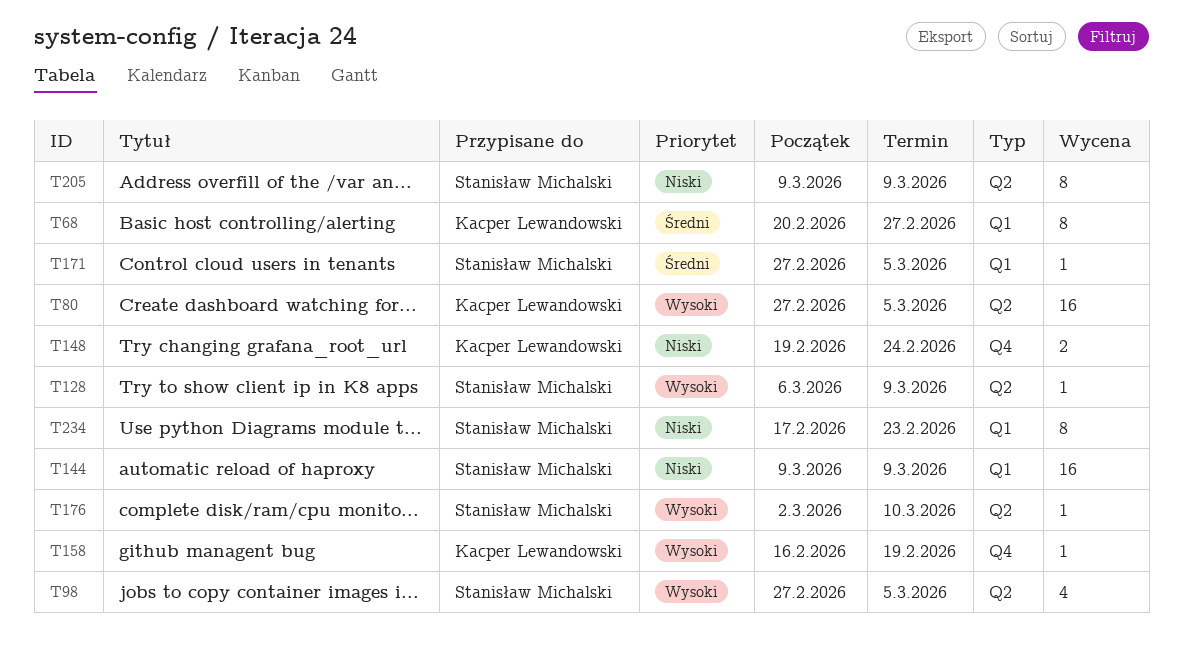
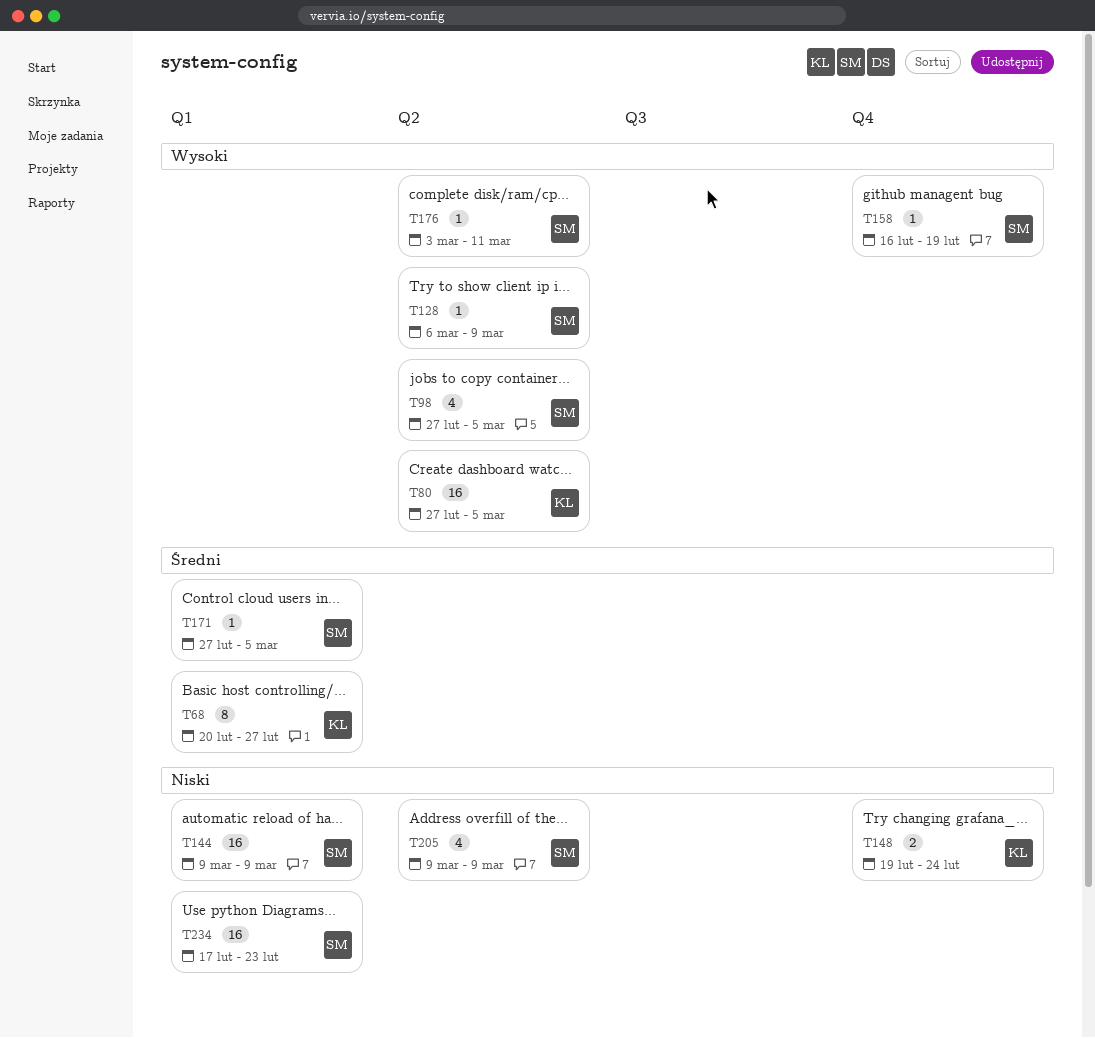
T158, owner: Kacper Lewandowski -> Stanisław Michalski
T176, start: Mar 2 -> Mar 3
T176, due: Mar 10 -> Mar 11
T205, estimate: 8 -> 4
T234, estimate: 8 -> 16

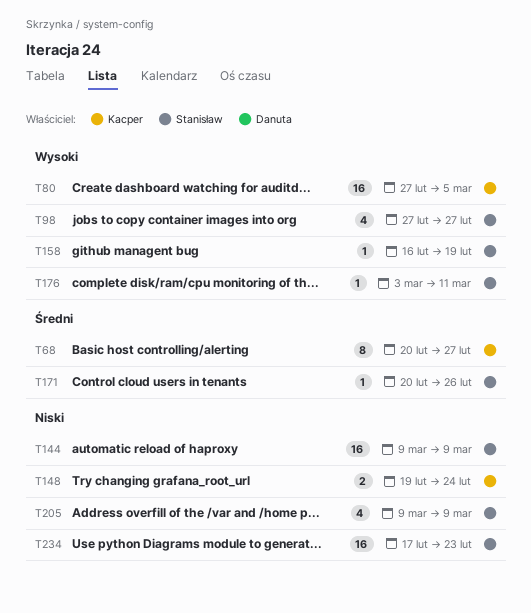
T98, due: Mar 5 -> Feb 27
T128: present -> none
T171, start: Feb 27 -> Feb 20
T171, due: Mar 5 -> Feb 26

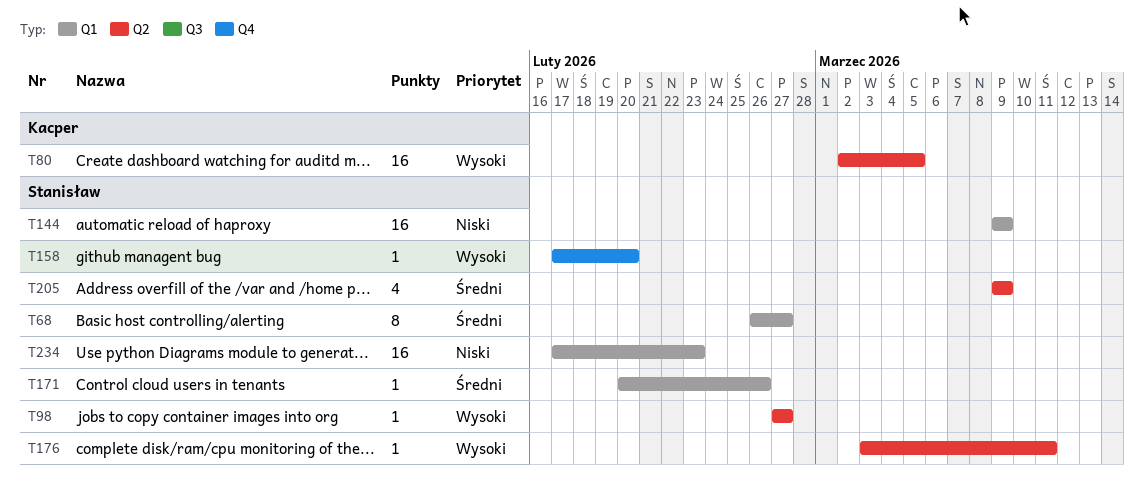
T68, owner: Kacper -> Stanisław
T68, start: Feb 20 -> Feb 26
T80, start: Feb 27 -> Mar 2
T98, estimate: 4 -> 1
T148: present -> none
T158, start: Feb 16 -> Feb 17
T158, due: Feb 19 -> Feb 20
T205, priority: Niski -> Średni

